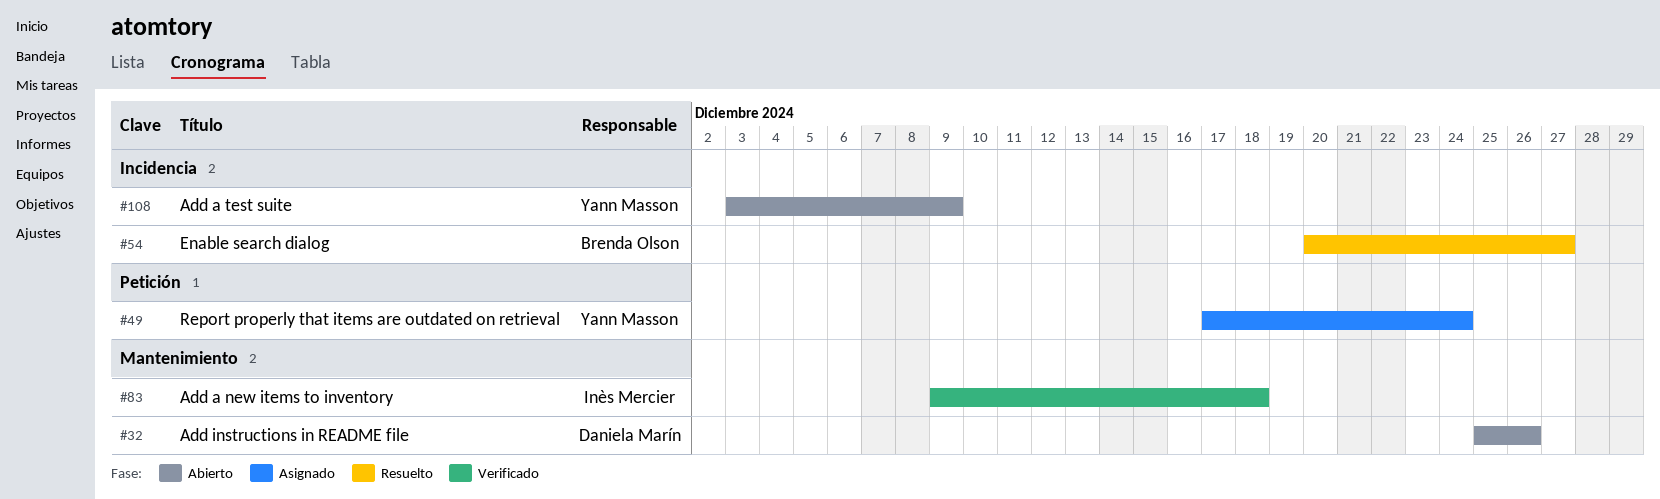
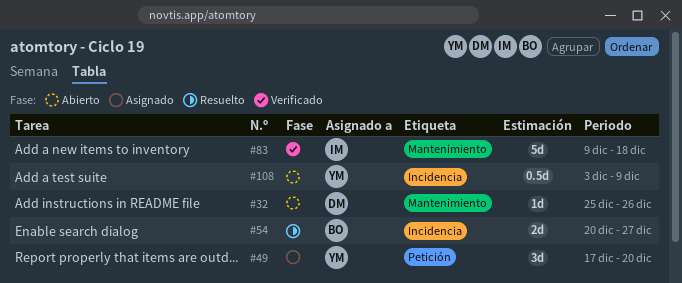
#49, due: Dec 24 -> Dec 20

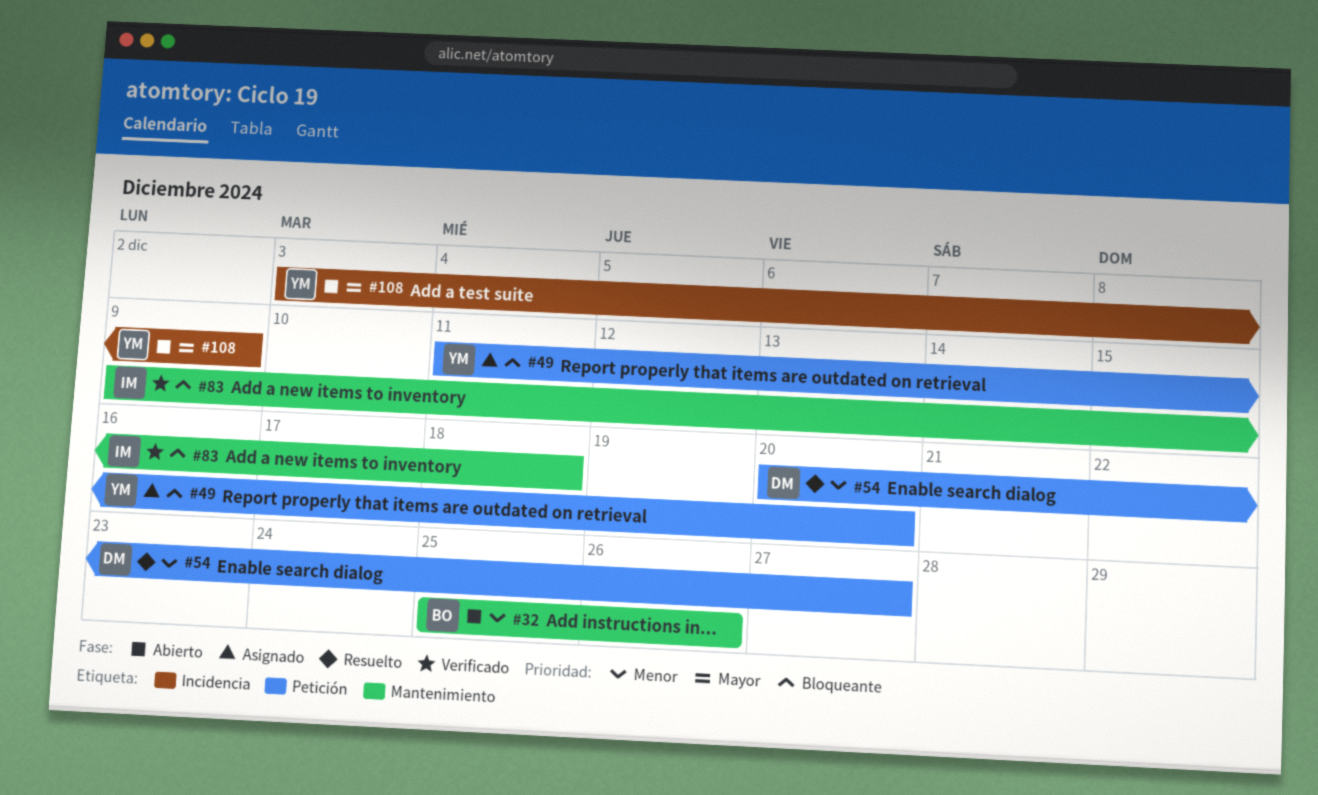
#32, owner: DM -> BO
#49, start: Dec 17 -> Dec 11
#54, owner: BO -> DM
#54, label: Incidencia -> Petición

